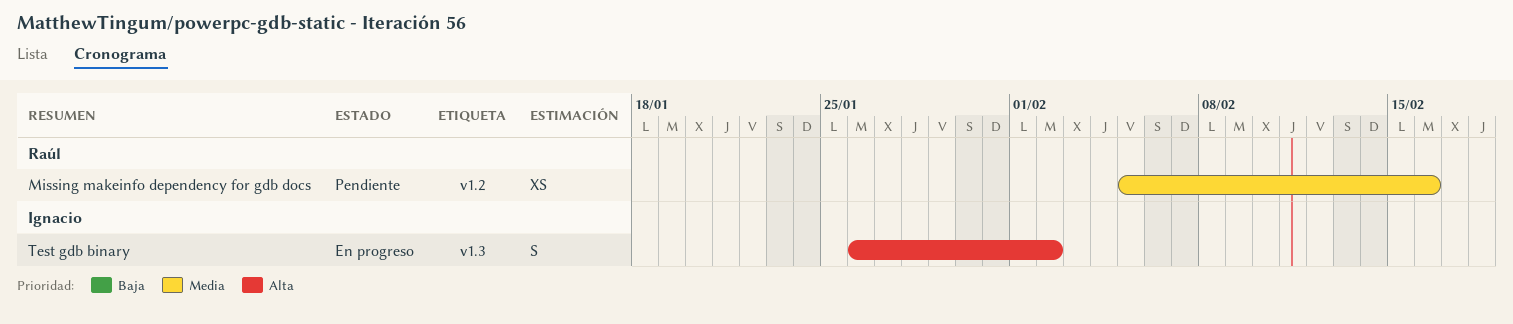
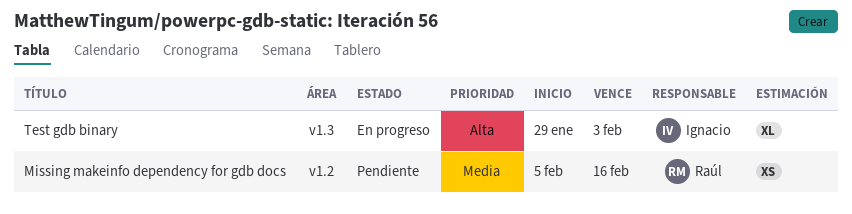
Test gdb binary, estimate: S -> XL
Test gdb binary, start: Jan 26 -> Jan 29
Test gdb binary, due: Feb 2 -> Feb 3

